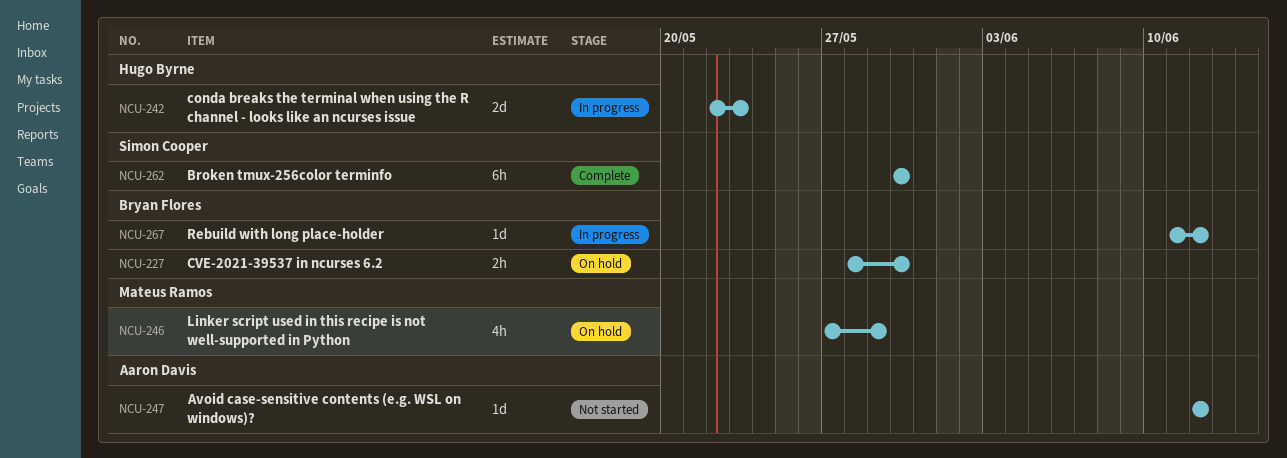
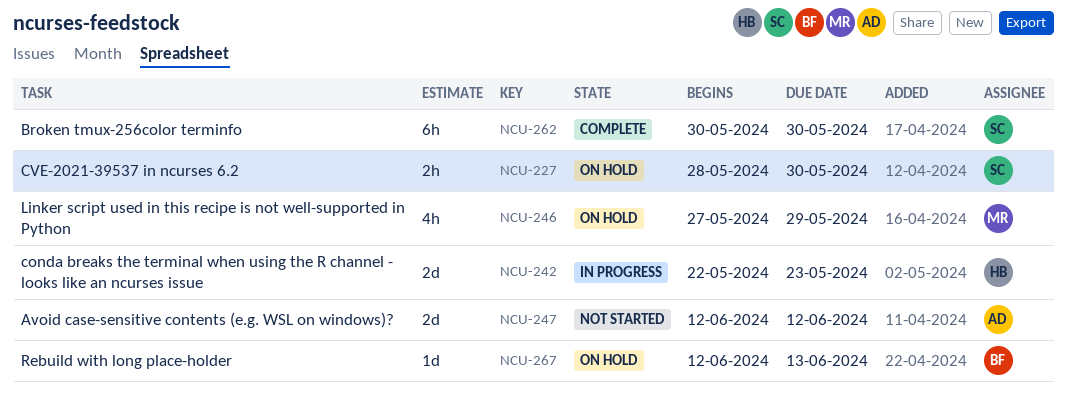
NCU-227, owner: Bryan Flores -> Simon Cooper
NCU-247, estimate: 1d -> 2d
NCU-267, status: In progress -> On hold
NCU-267, start: Jun 11 -> Jun 12
NCU-267, due: Jun 12 -> Jun 13

